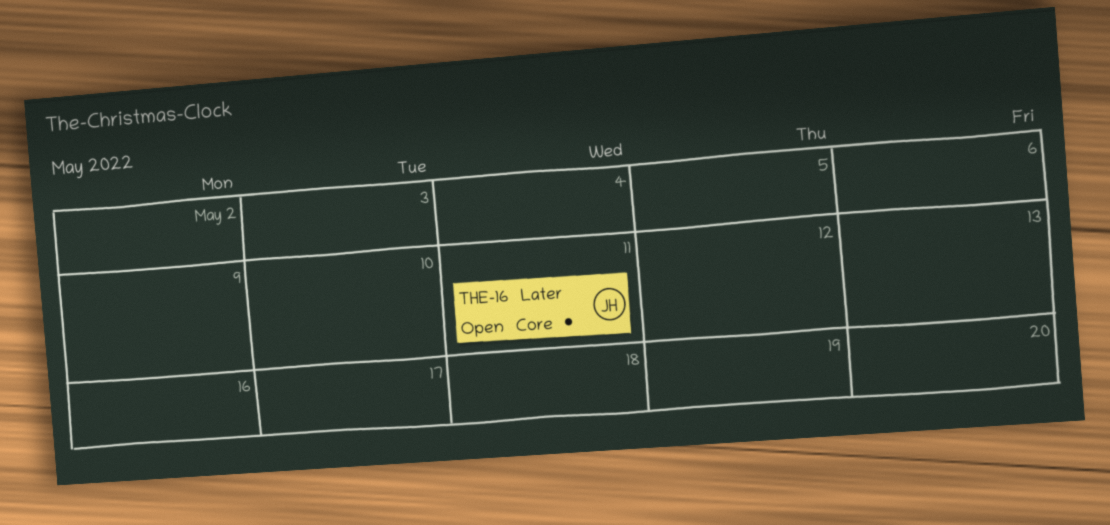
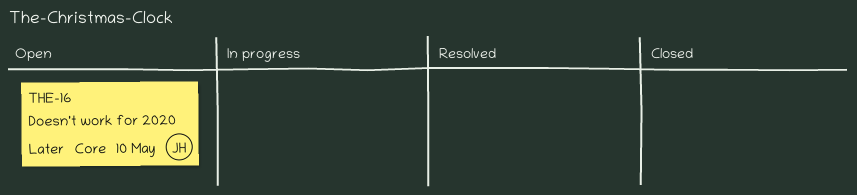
THE-16, due: May 11 -> May 10

